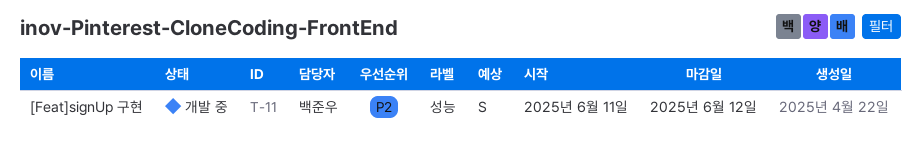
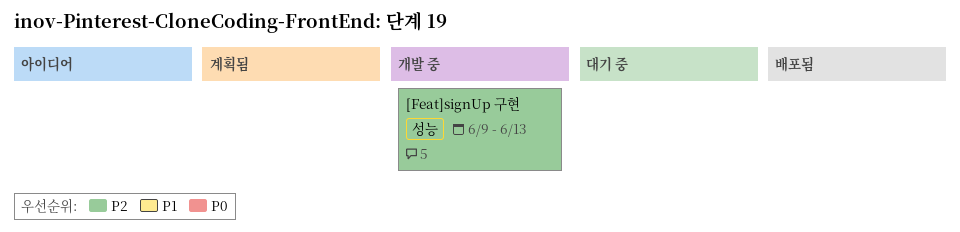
[Feat]signUp 구현, start: Jun 11 -> Jun 9
[Feat]signUp 구현, due: Jun 12 -> Jun 13

